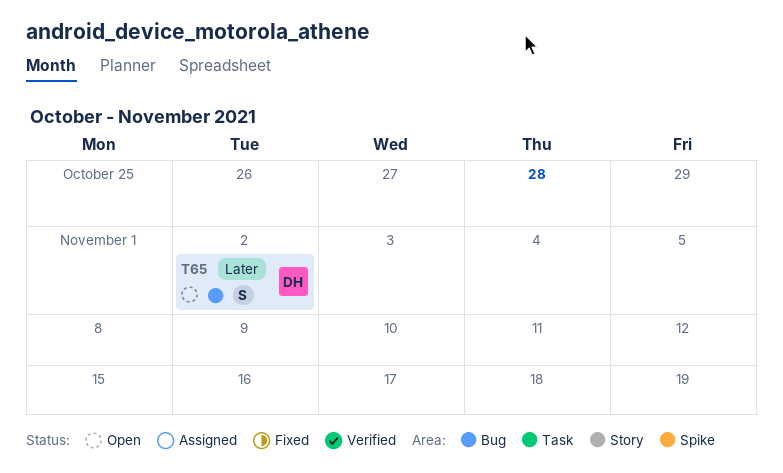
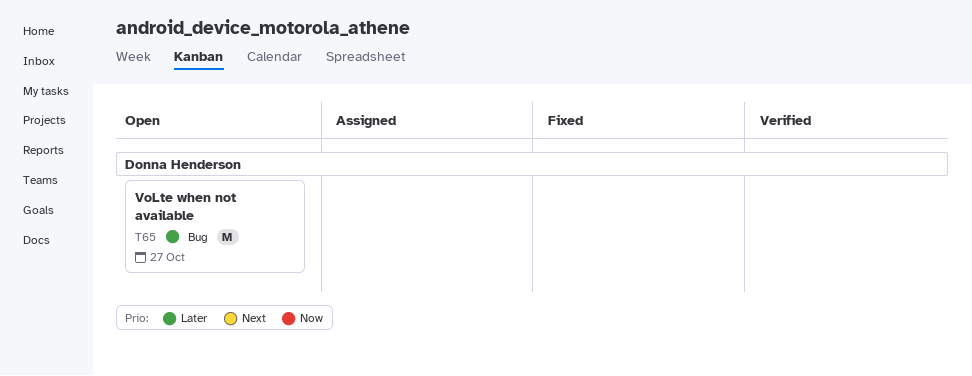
T65, estimate: S -> M
T65, due: Nov 2 -> Oct 27

